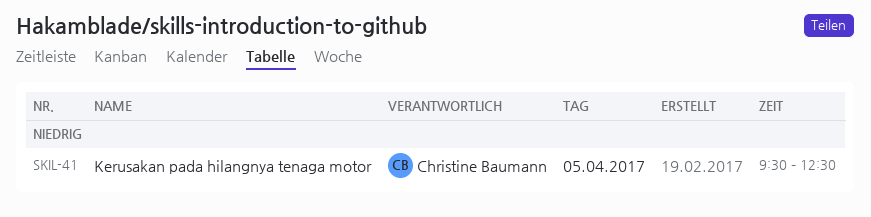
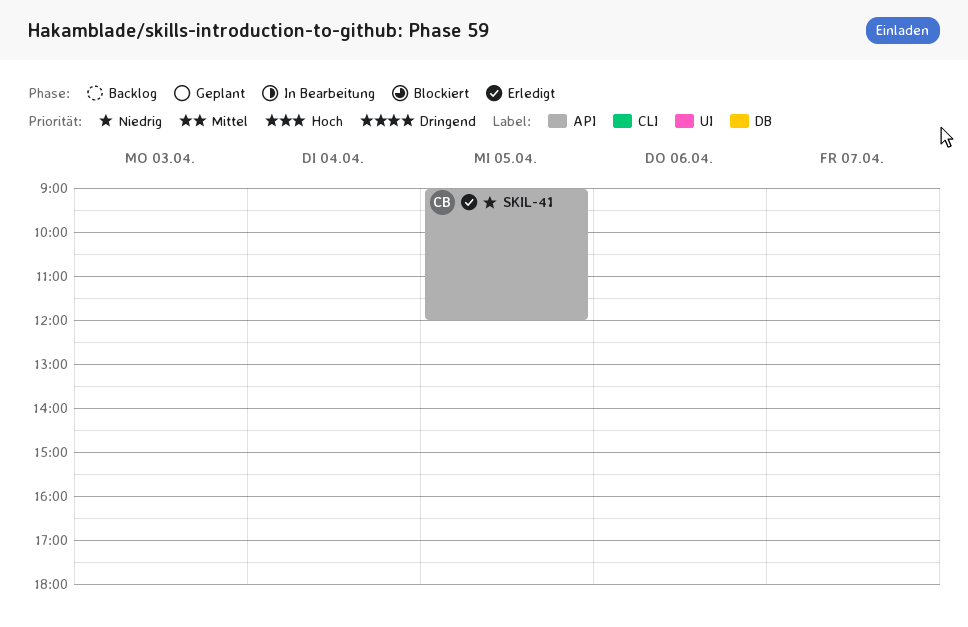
SKIL-41, begins: 09:30 -> 09:00
SKIL-41, ends: 12:30 -> 12:00

